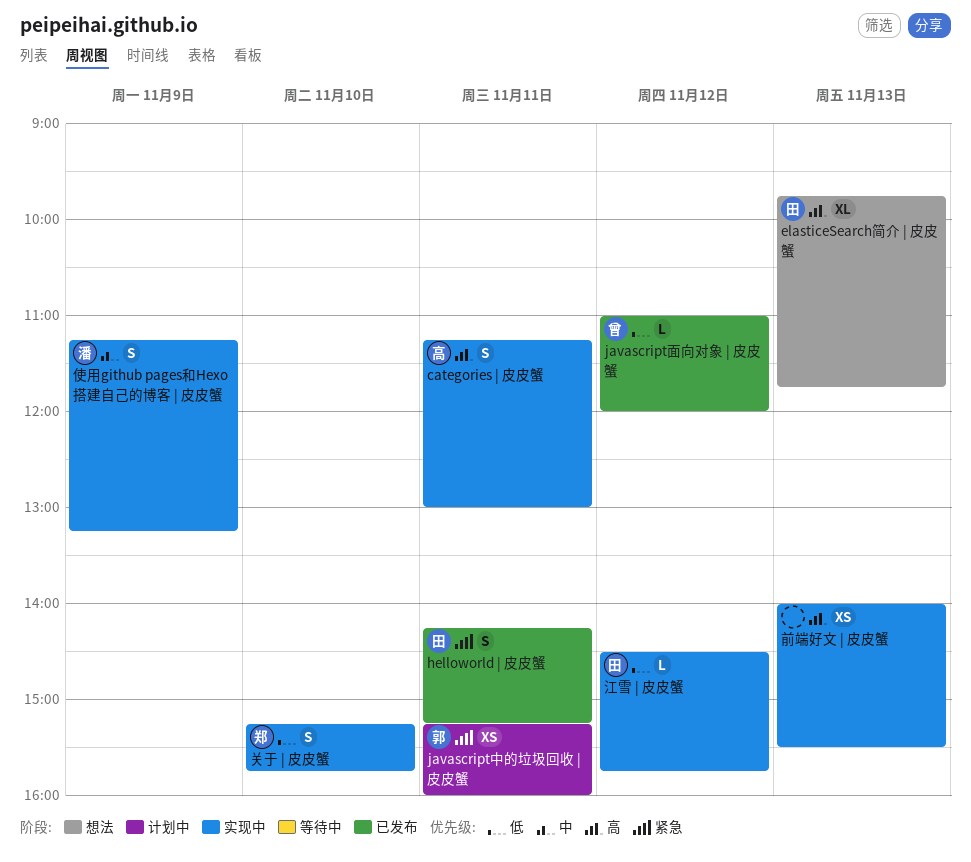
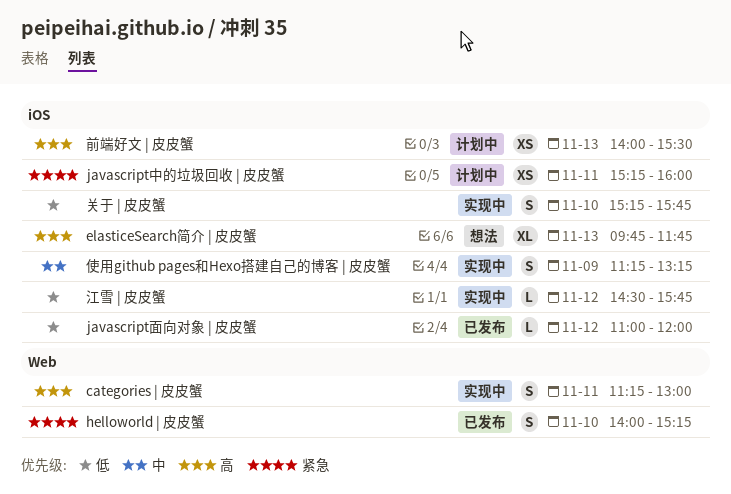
helloworld | 皮皮蟹, day: Nov 11 -> Nov 10
helloworld | 皮皮蟹, begins: 14:15 -> 14:00
前端好文 | 皮皮蟹, status: 实现中 -> 计划中

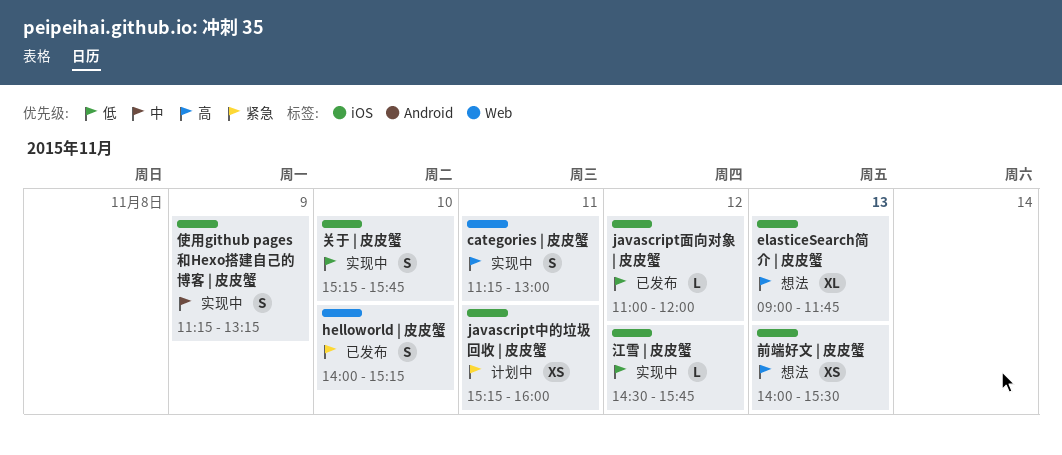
elasticeSearch简介 | 皮皮蟹, begins: 09:45 -> 09:00
前端好文 | 皮皮蟹, status: 计划中 -> 想法

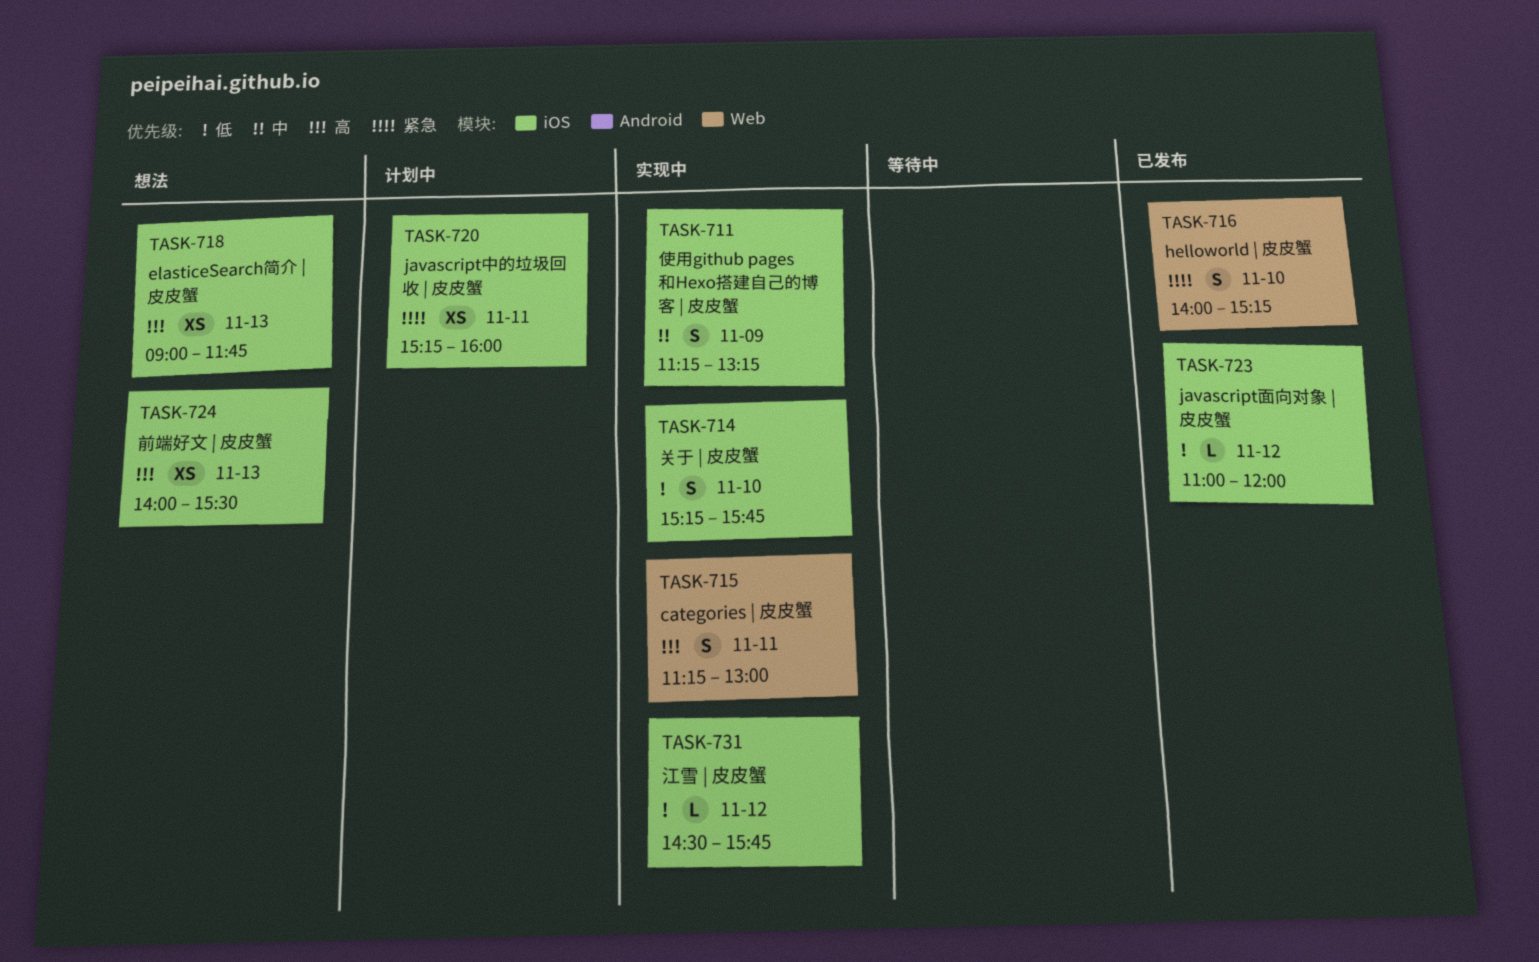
elasticeSearch简介 | 皮皮蟹, estimate: XL -> XS

